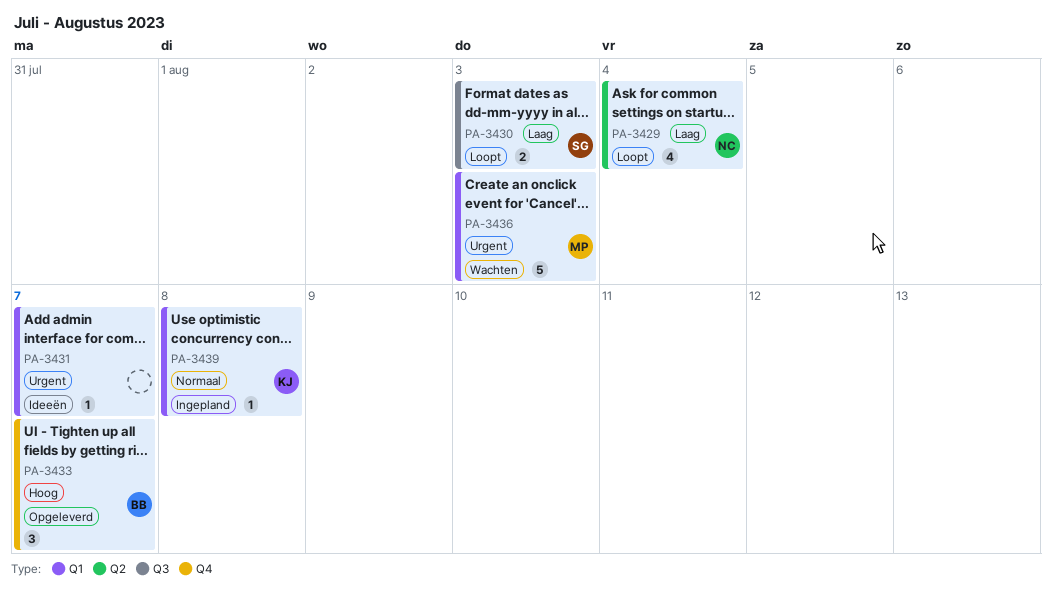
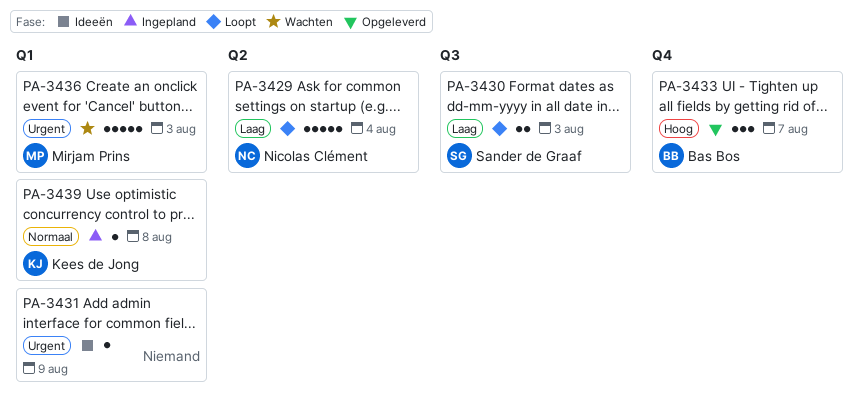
PA-3429, estimate: 4 -> 5
PA-3431, due: Aug 7 -> Aug 9

